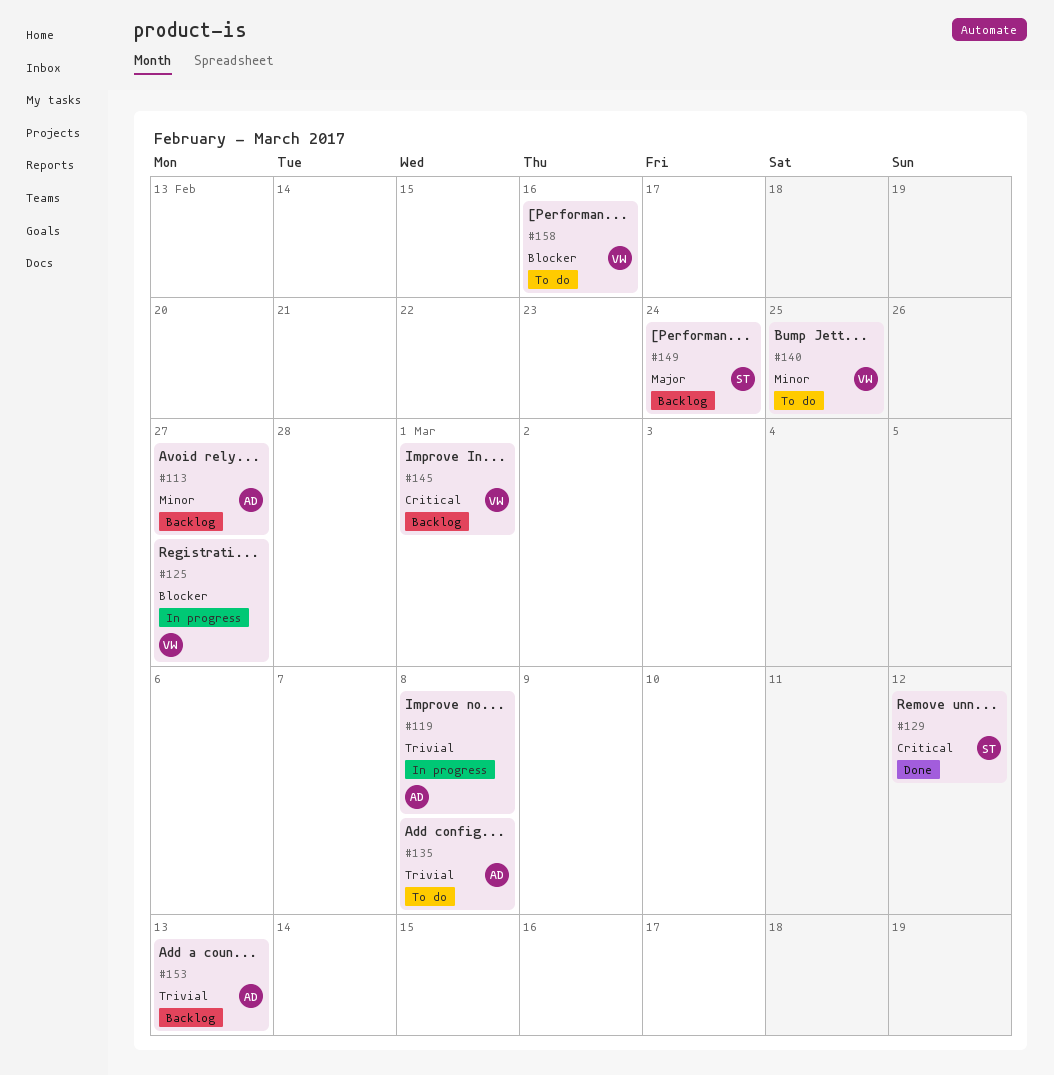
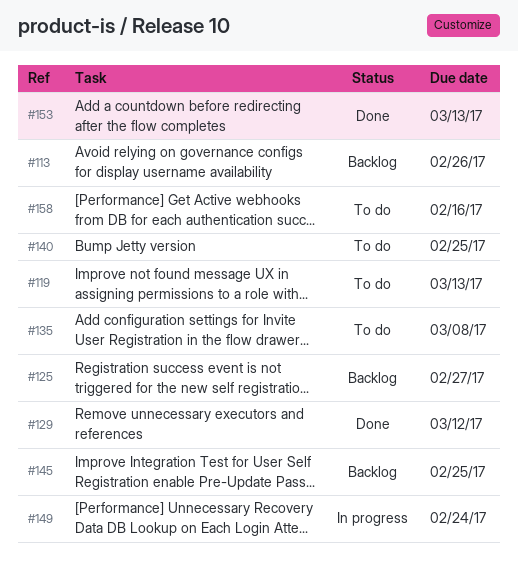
#113, due: Feb 27 -> Feb 26
#119, status: In progress -> To do
#119, due: Mar 8 -> Mar 13
#125, status: In progress -> Backlog
#145, due: Mar 1 -> Feb 25
#149, status: Backlog -> In progress
#153, status: Backlog -> Done

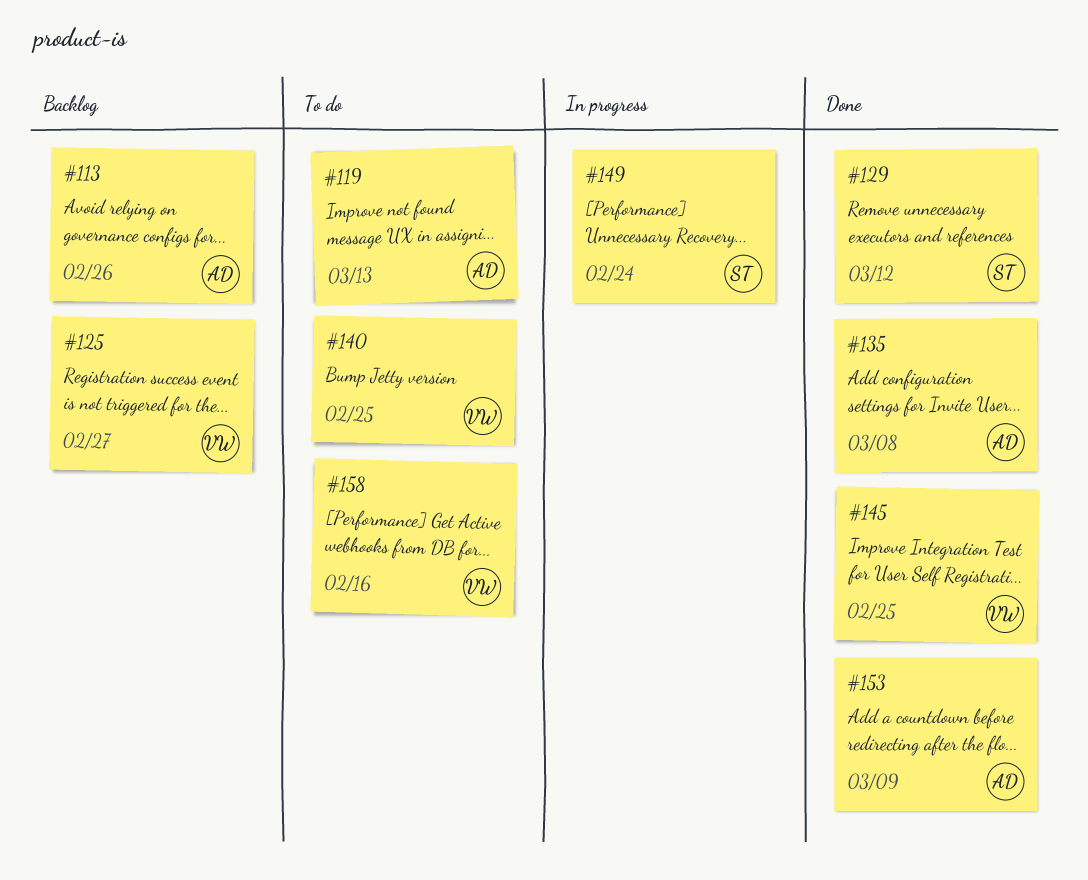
#135, status: To do -> Done
#145, status: Backlog -> Done
#153, due: Mar 13 -> Mar 9

